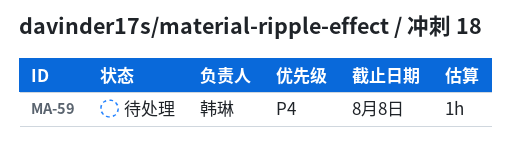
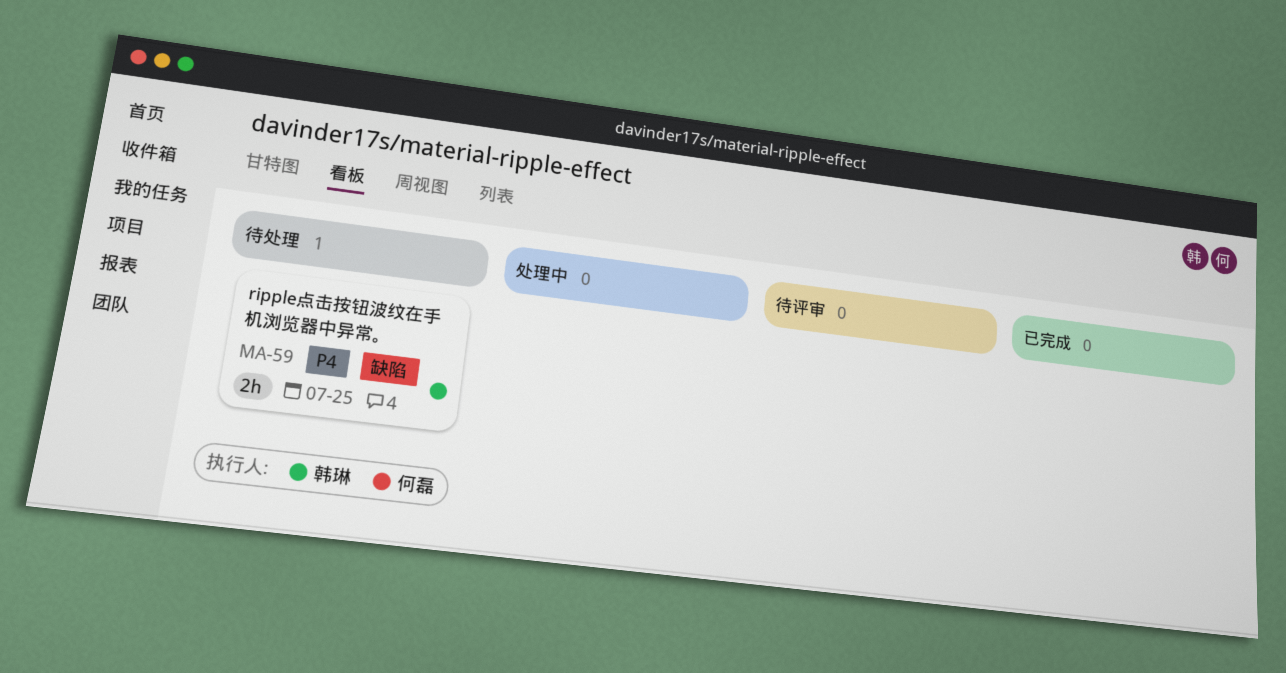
MA-59, estimate: 1h -> 2h
MA-59, due: Aug 8 -> Jul 25

